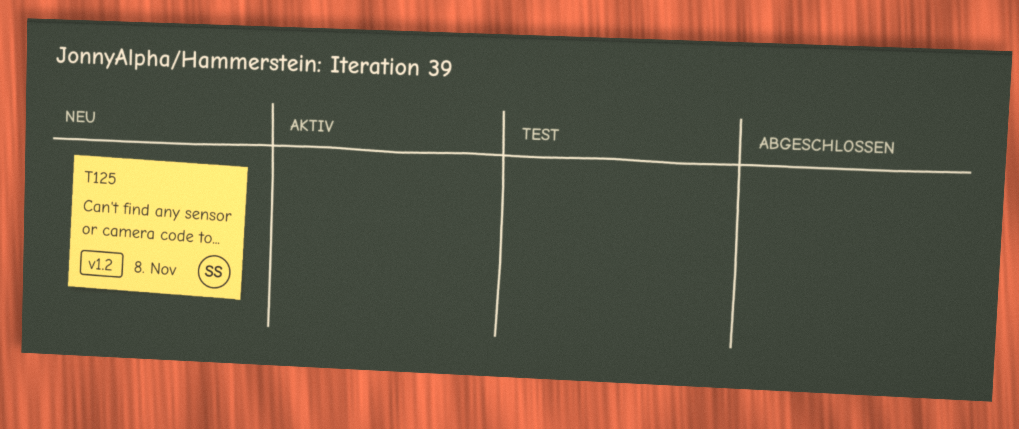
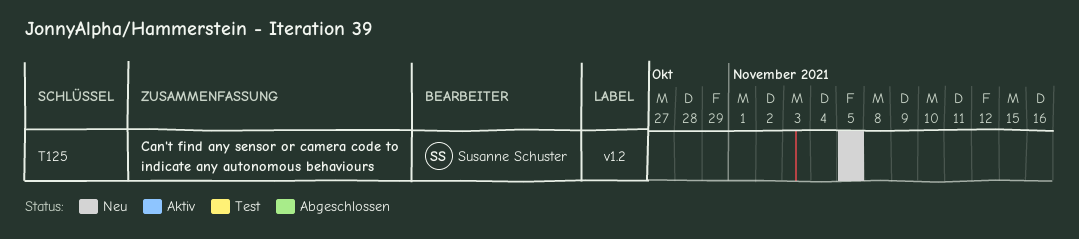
T125, due: Nov 8 -> Nov 5

